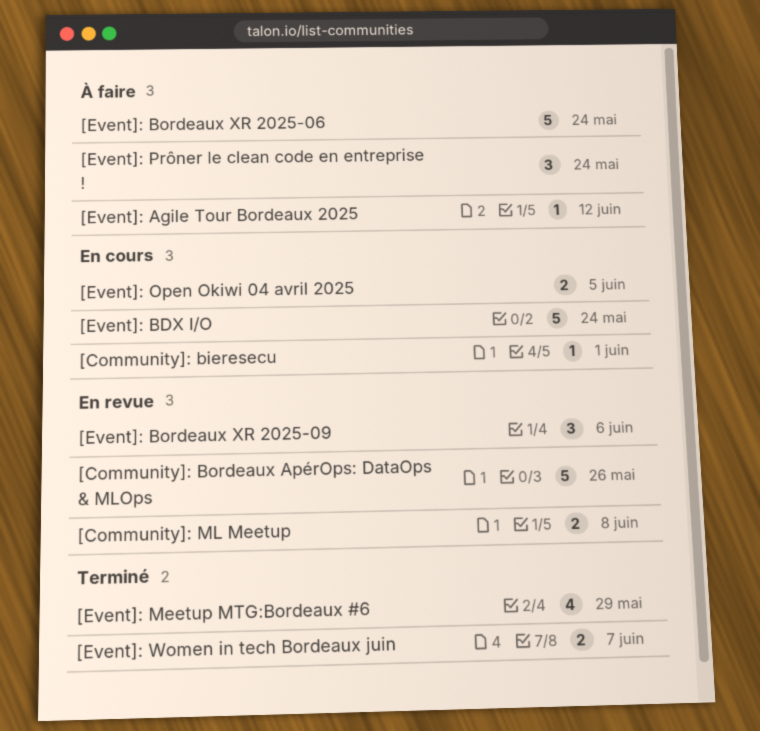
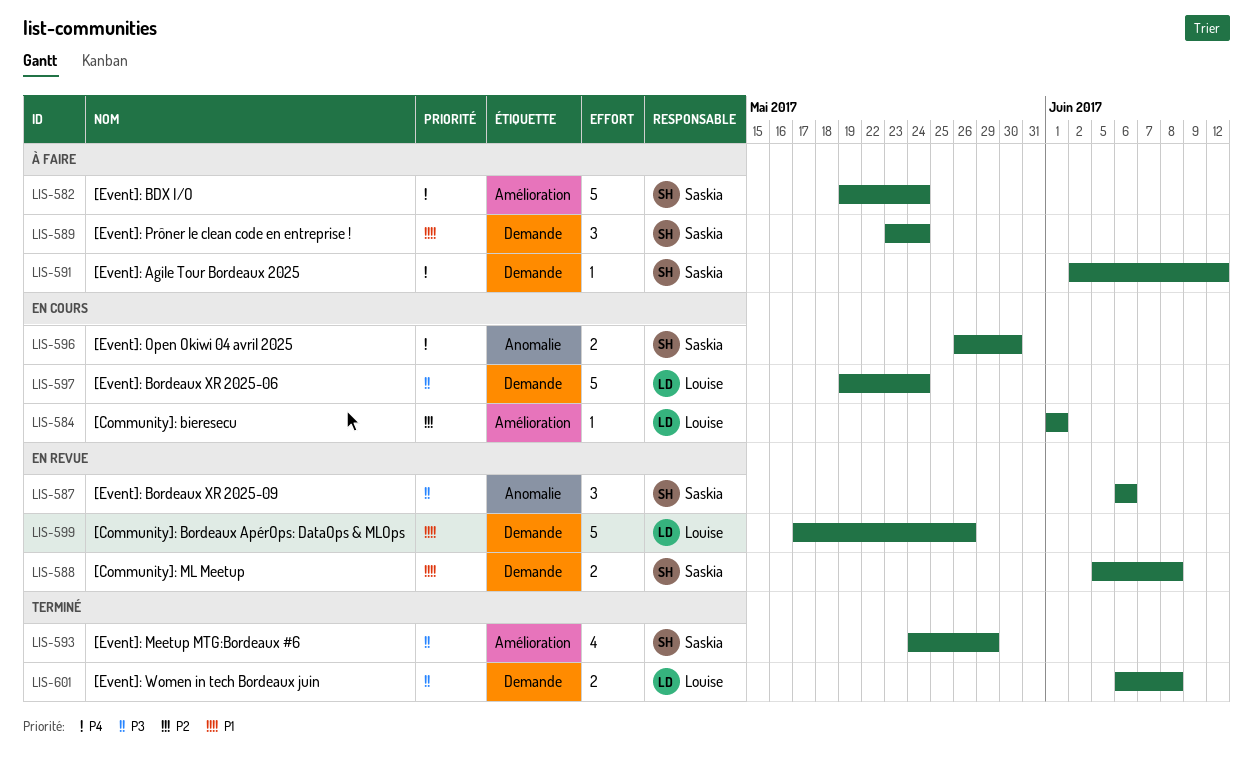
[Event]: BDX I/O, status: En cours -> À faire
[Event]: Bordeaux XR 2025-06, status: À faire -> En cours
[Event]: Open Okiwi 04 avril 2025, due: Jun 5 -> May 30
[Event]: Women in tech Bordeaux juin, due: Jun 7 -> Jun 8

